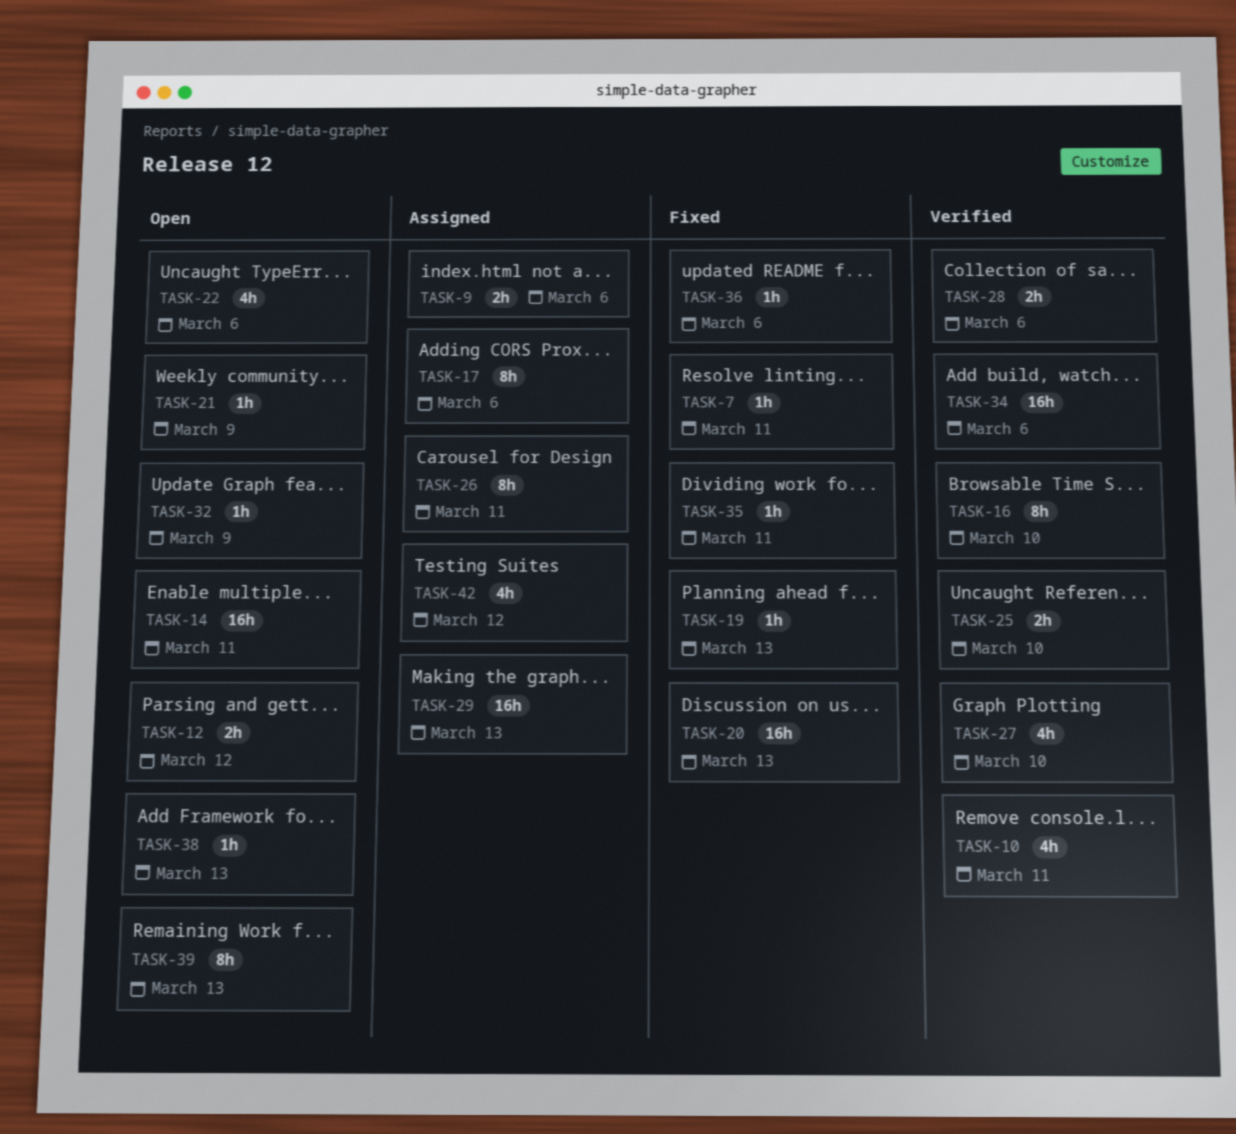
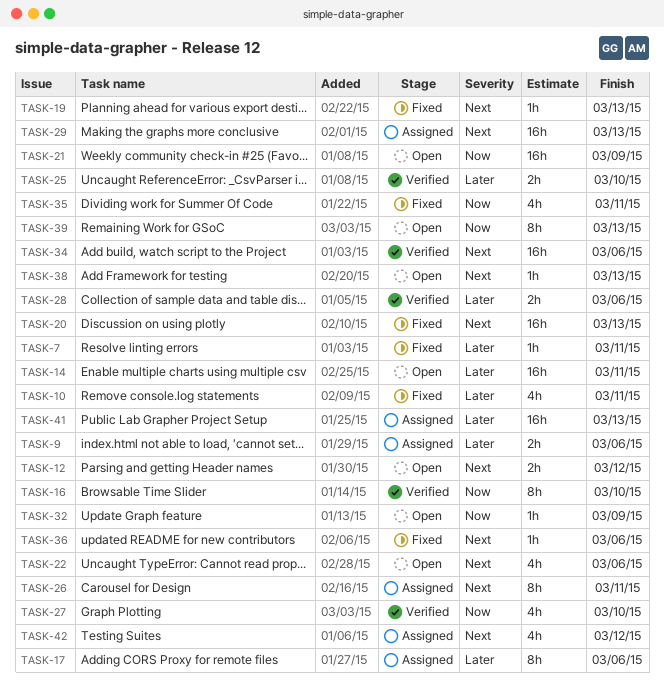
TASK-10, status: Verified -> Fixed
TASK-21, estimate: 1h -> 16h
TASK-35, estimate: 1h -> 4h
TASK-41: none -> present

